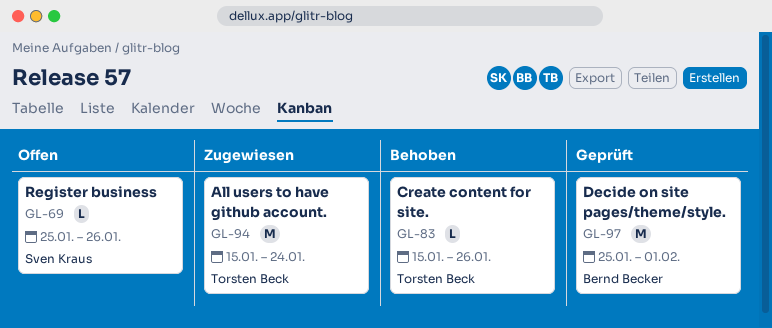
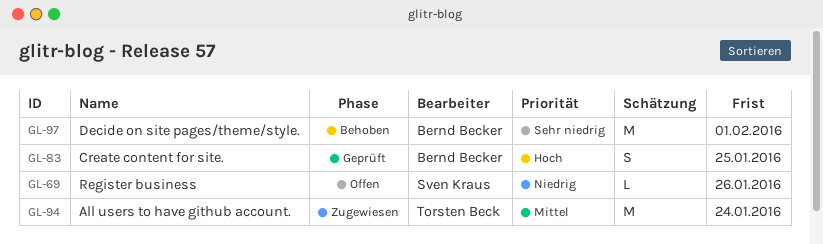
GL-83, status: Behoben -> Geprüft
GL-83, owner: Torsten Beck -> Bernd Becker
GL-83, estimate: L -> S
GL-83, due: Jan 26 -> Jan 25
GL-97, status: Geprüft -> Behoben

